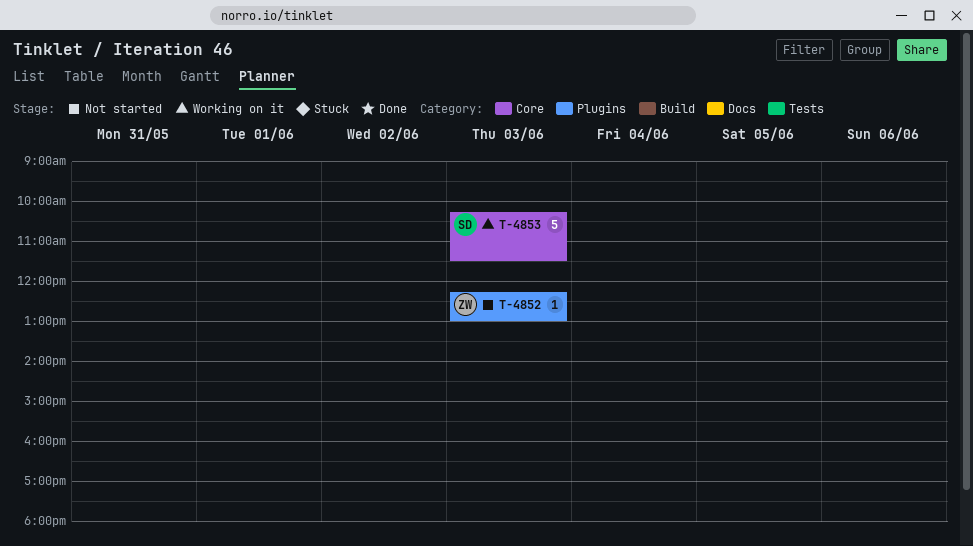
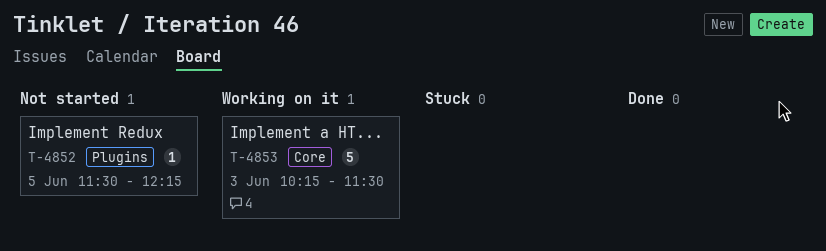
T-4852, day: Jun 3 -> Jun 5
T-4852, begins: 12:15 -> 11:30
T-4852, ends: 13:00 -> 12:15

